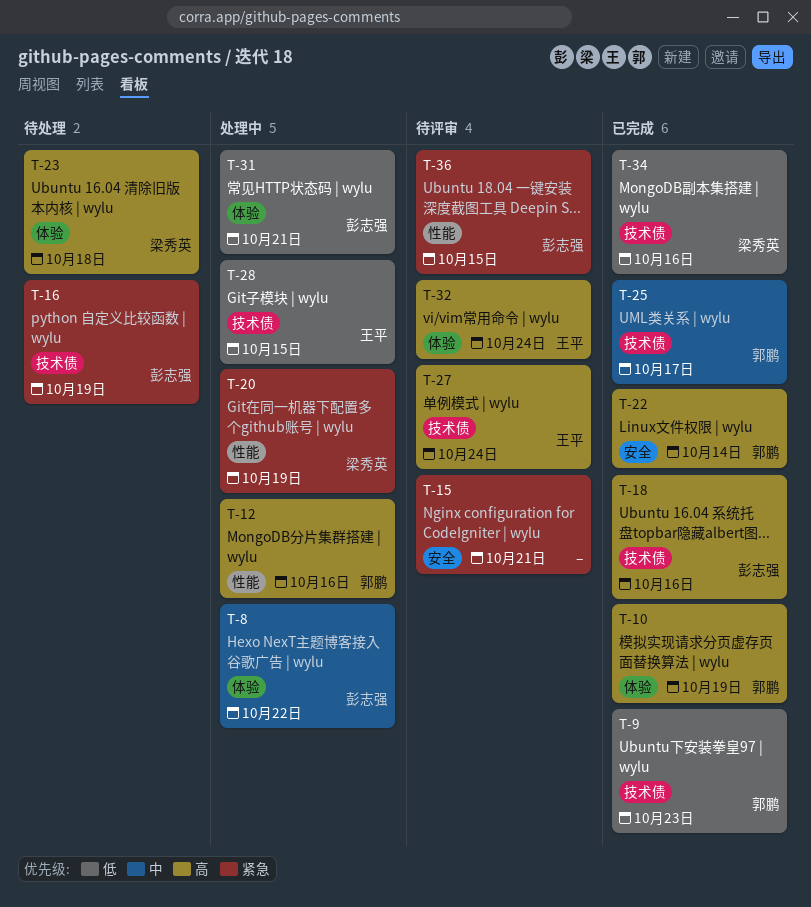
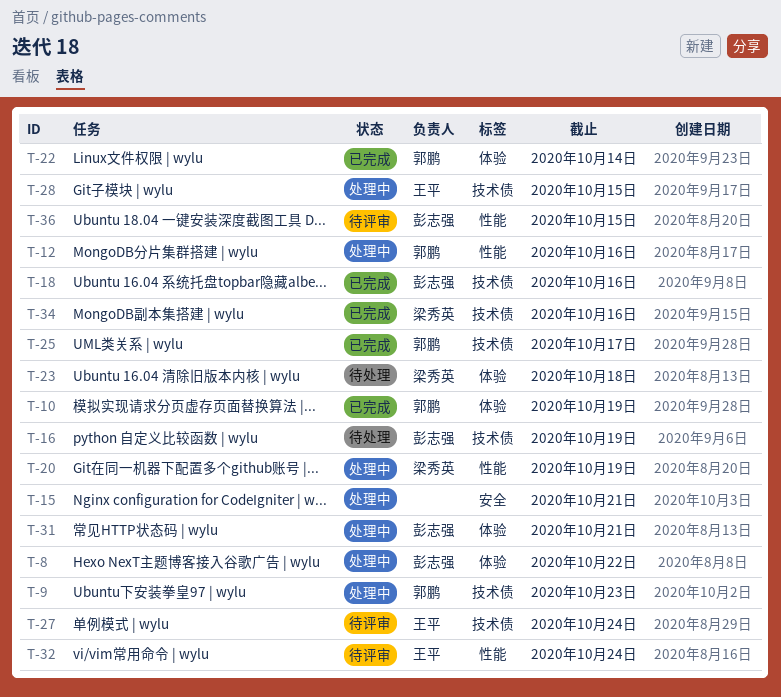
T-9, status: 已完成 -> 处理中
T-15, status: 待评审 -> 处理中
T-22, label: 安全 -> 体验
T-32, label: 体验 -> 性能

